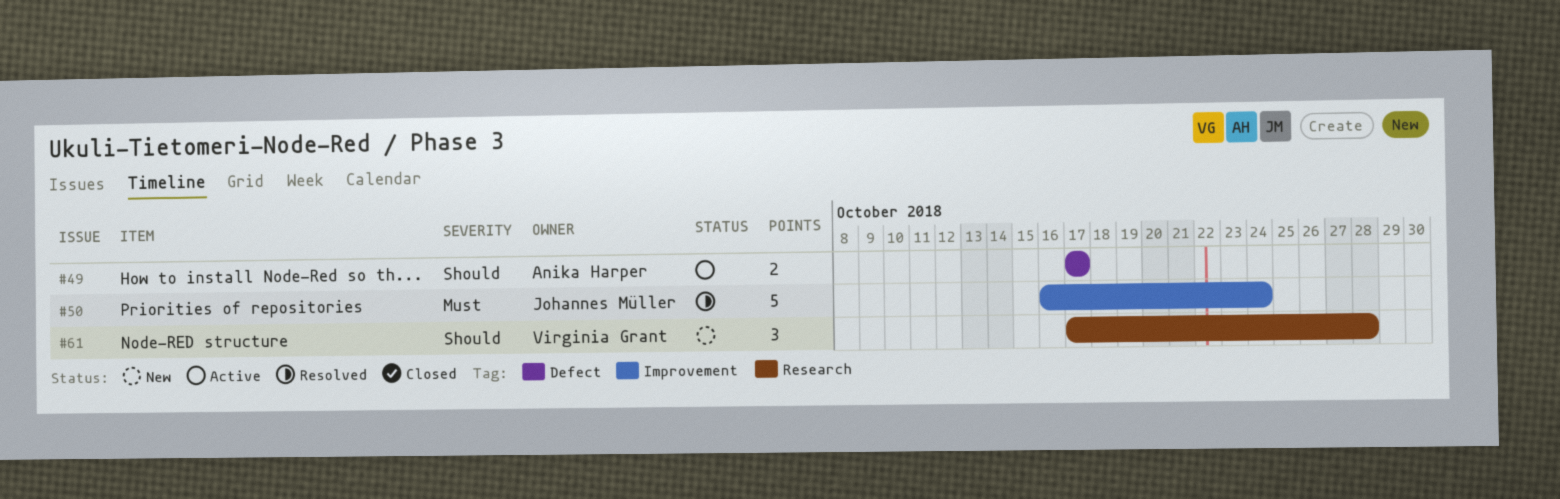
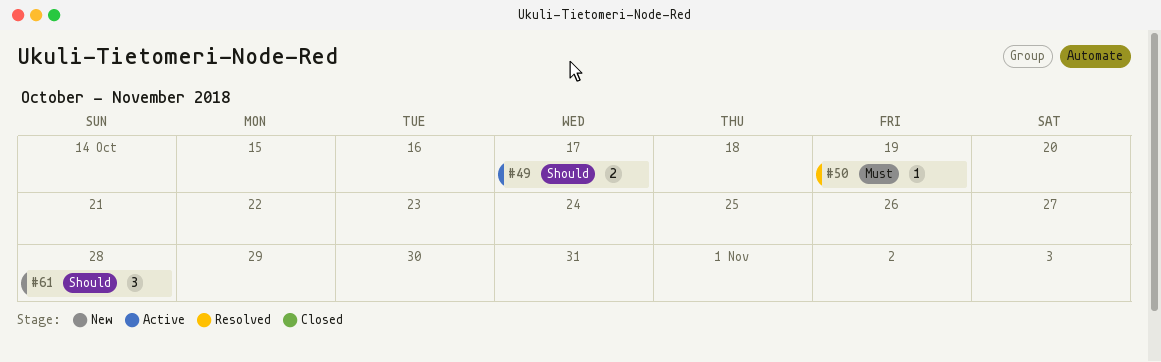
#50, estimate: 5 -> 1
#50, due: Oct 24 -> Oct 19

